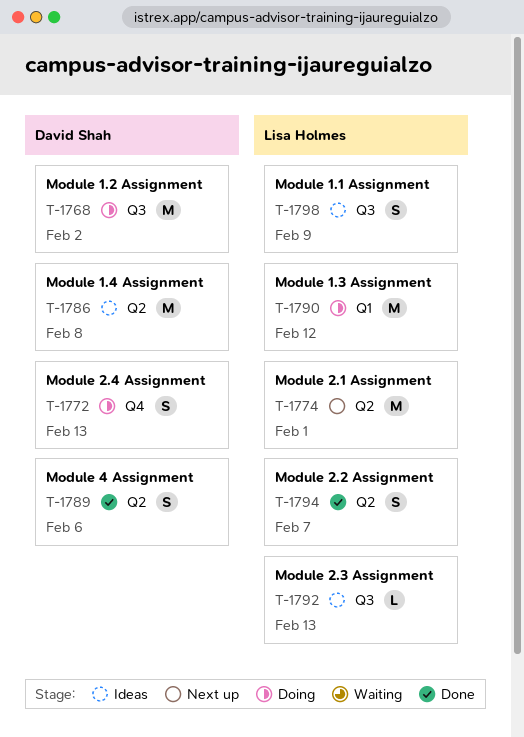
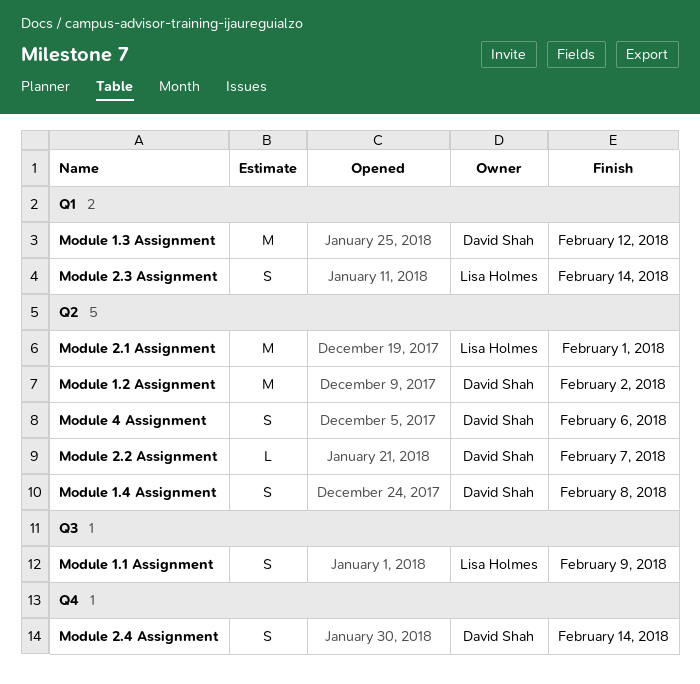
Module 1.2 Assignment, label: Q3 -> Q2
Module 1.3 Assignment, owner: Lisa Holmes -> David Shah
Module 1.4 Assignment, estimate: M -> S
Module 2.2 Assignment, owner: Lisa Holmes -> David Shah
Module 2.2 Assignment, estimate: S -> L
Module 2.3 Assignment, label: Q3 -> Q1
Module 2.3 Assignment, estimate: L -> S
Module 2.3 Assignment, due: Feb 13 -> Feb 14
Module 2.4 Assignment, due: Feb 13 -> Feb 14

